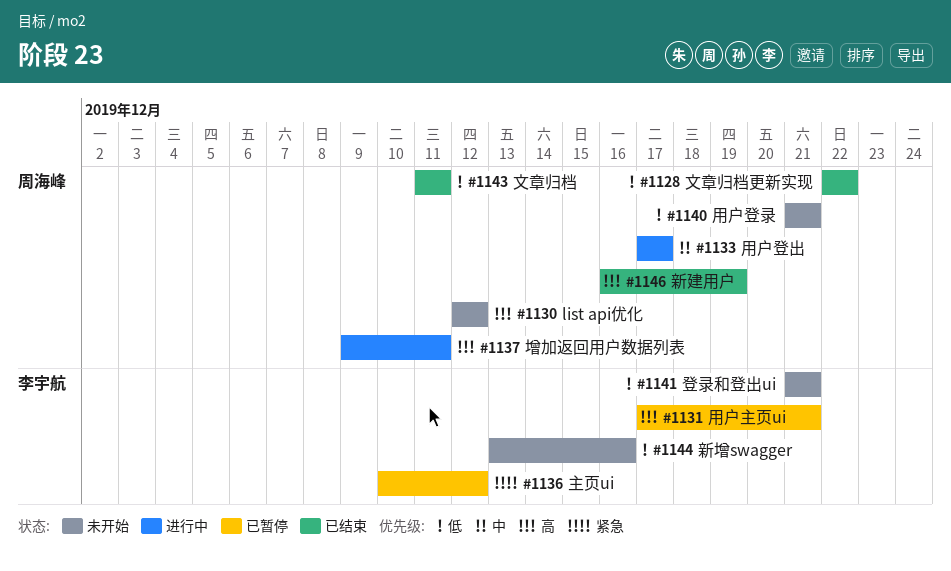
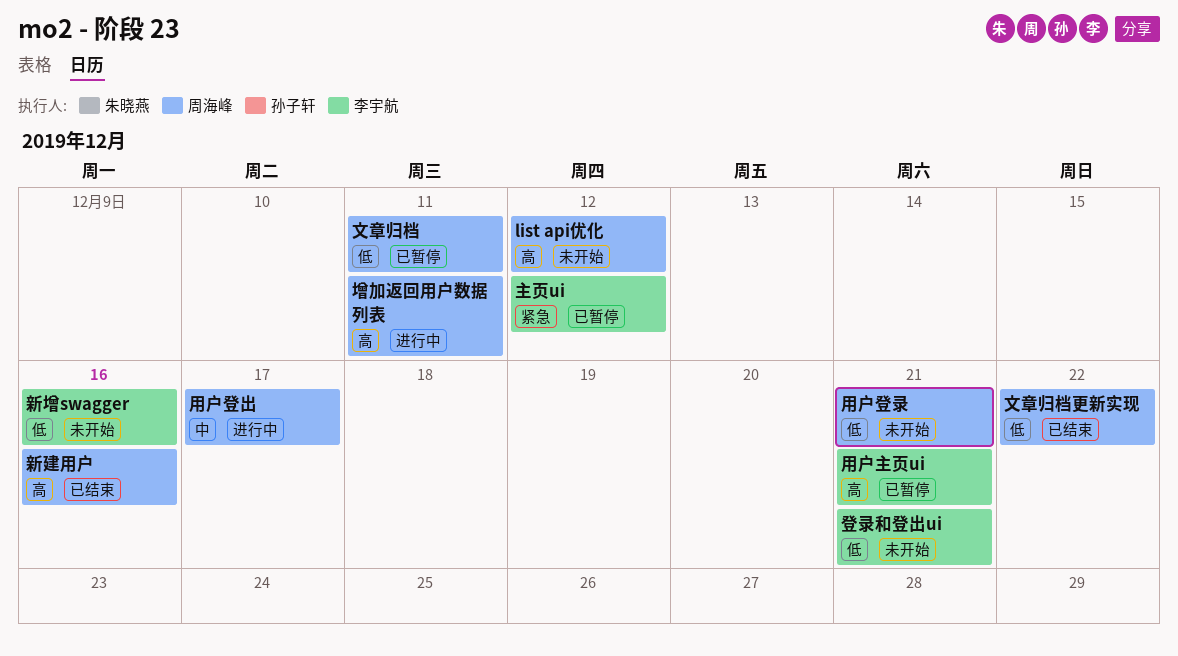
文章归档, status: 已结束 -> 已暂停
新建用户, due: Dec 19 -> Dec 16

